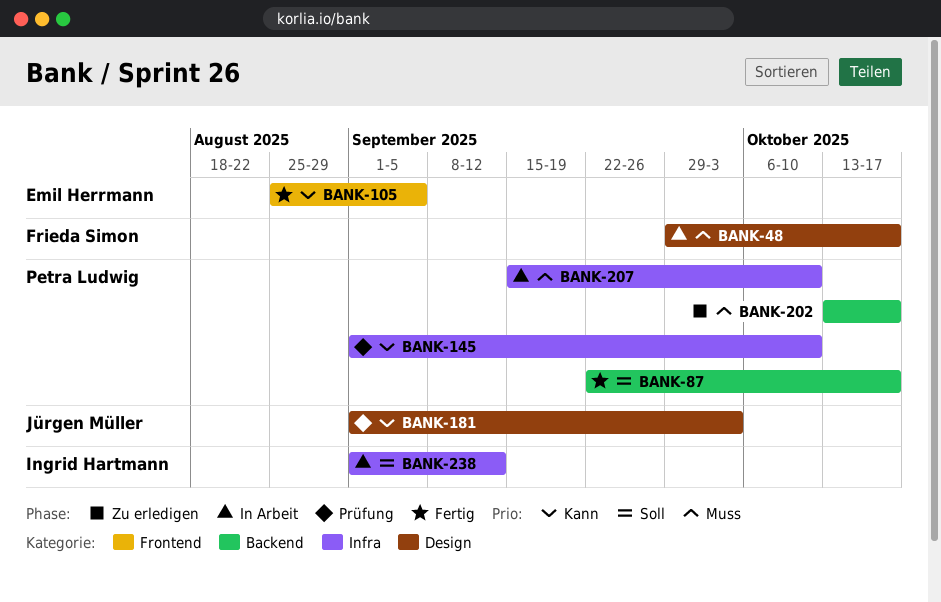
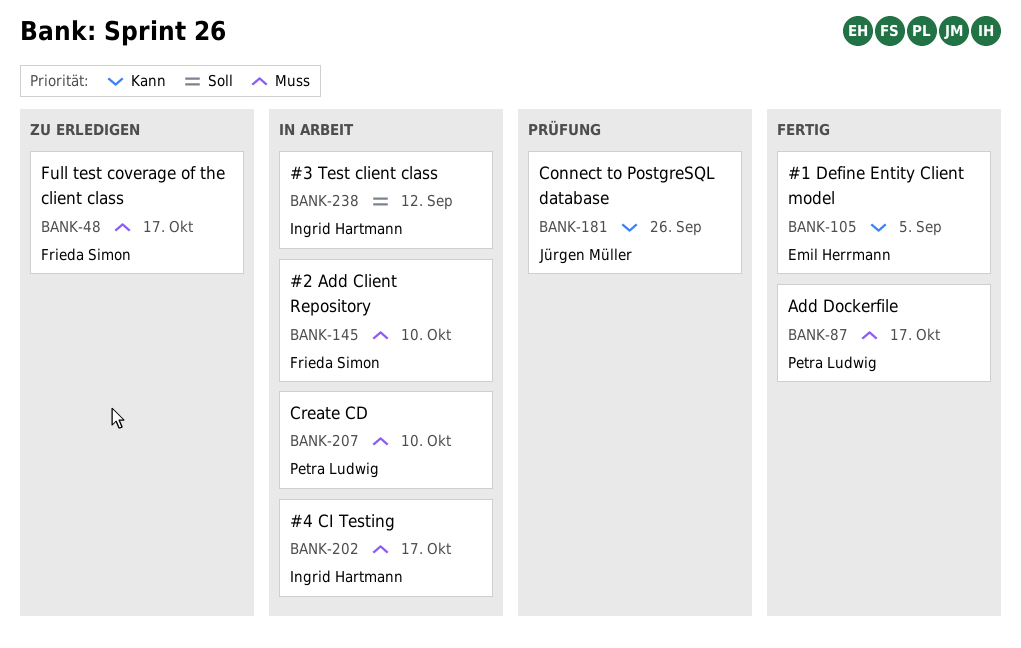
BANK-48, status: In Arbeit -> Zu erledigen
BANK-87, priority: Soll -> Muss
BANK-145, status: Prüfung -> In Arbeit
BANK-145, owner: Petra Ludwig -> Frieda Simon
BANK-145, priority: Kann -> Muss
BANK-181, due: Oct 3 -> Sep 26
BANK-202, status: Zu erledigen -> In Arbeit
BANK-202, owner: Petra Ludwig -> Ingrid Hartmann

